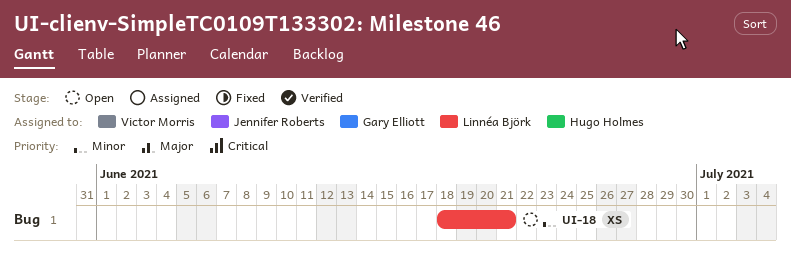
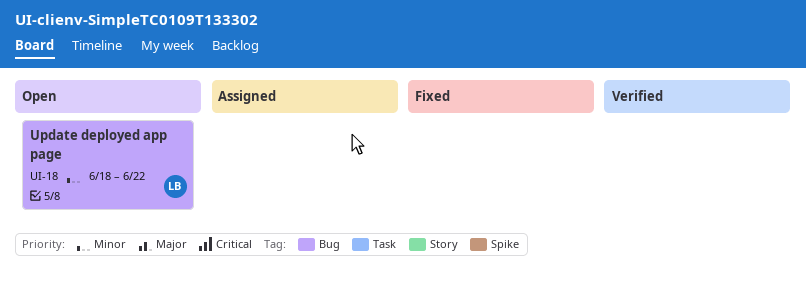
UI-18, due: Jun 21 -> Jun 22

